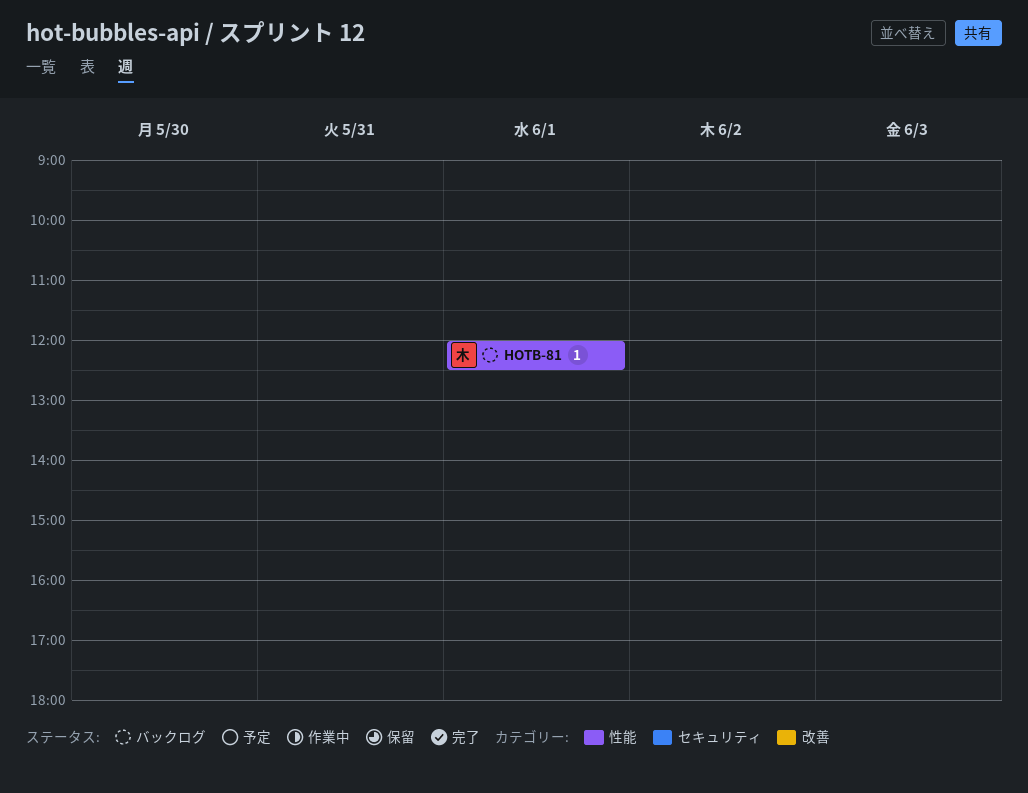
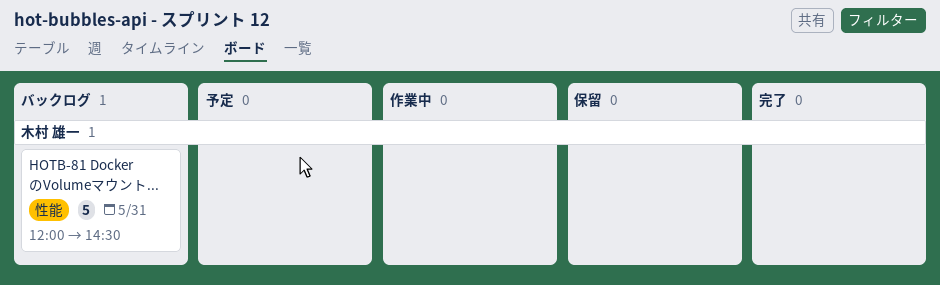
HOTB-81, estimate: 1 -> 5
HOTB-81, day: Jun 1 -> May 31
HOTB-81, ends: 12:30 -> 14:30

